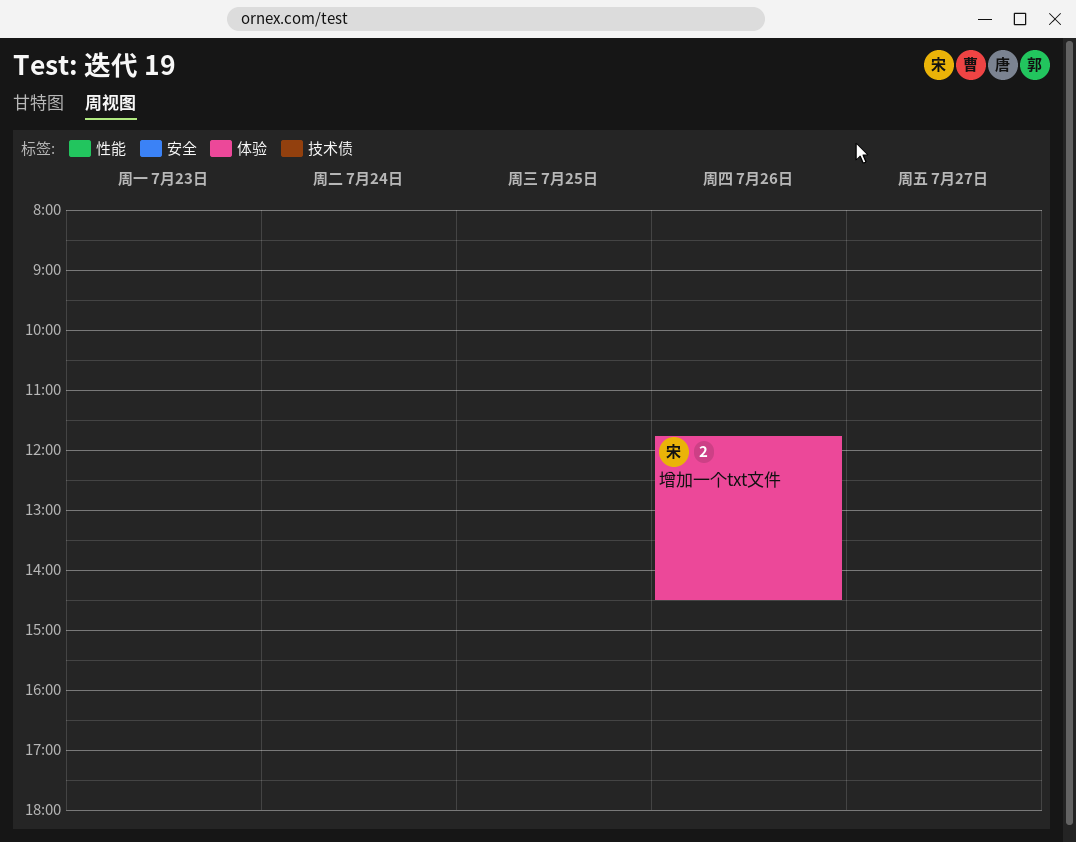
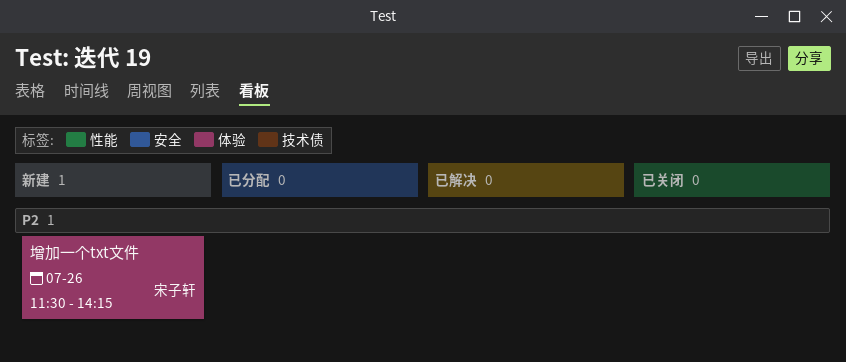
增加一个txt文件, begins: 11:45 -> 11:30
增加一个txt文件, ends: 14:30 -> 14:15

